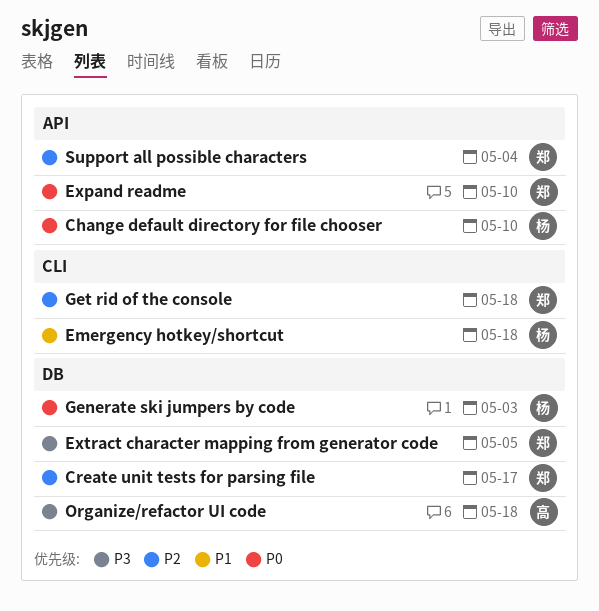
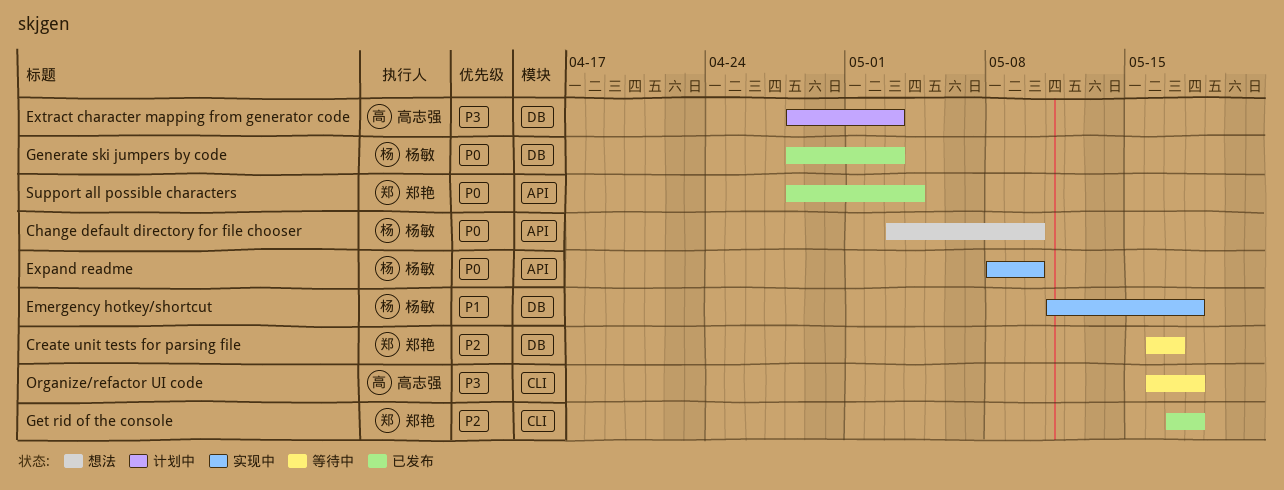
Emergency hotkey/shortcut, label: CLI -> DB
Expand readme, owner: 郑艳 -> 杨敏
Extract character mapping from generator code, owner: 郑艳 -> 高志强
Extract character mapping from generator code, due: May 5 -> May 3
Organize/refactor UI code, label: DB -> CLI
Support all possible characters, priority: P2 -> P0

